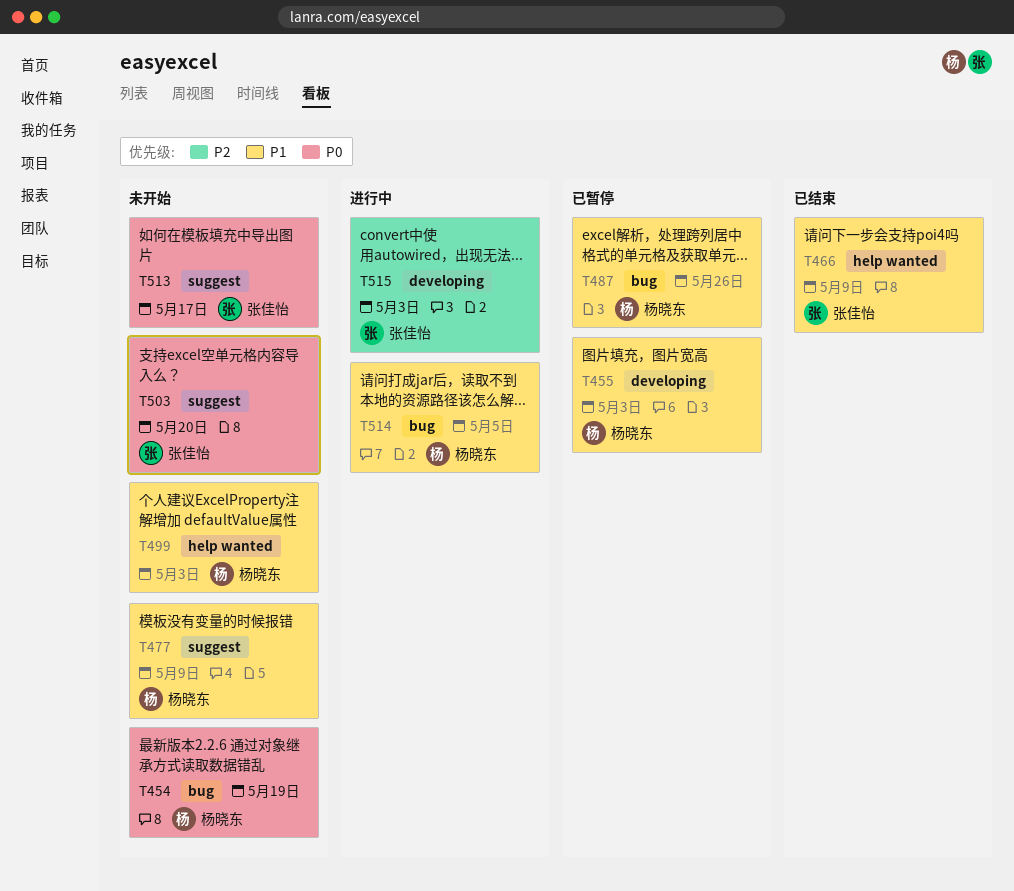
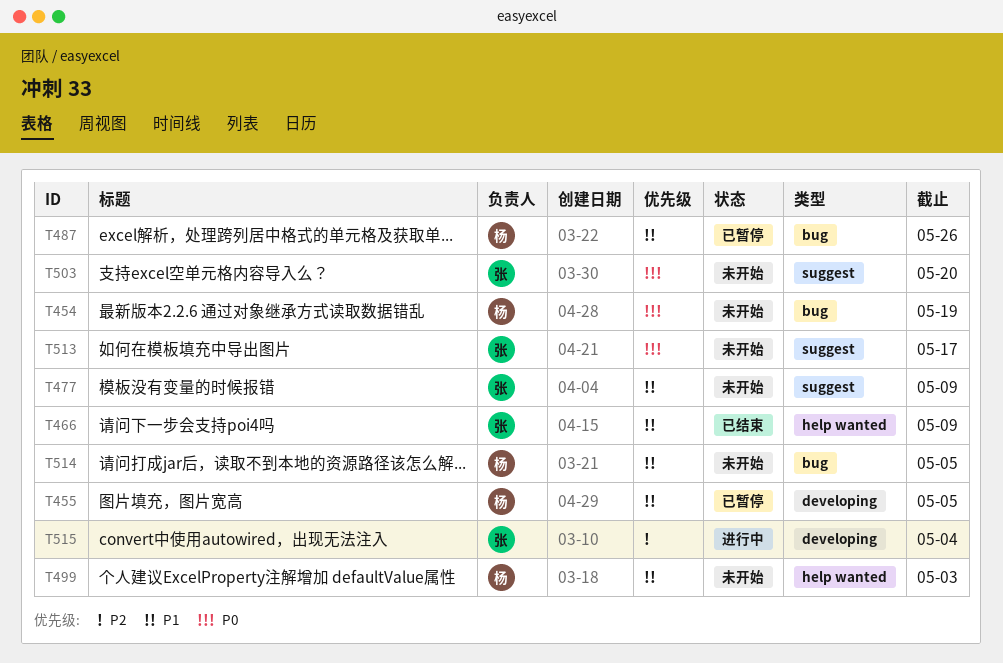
T455, due: May 3 -> May 5
T477, owner: 杨晓东 -> 张佳怡
T514, status: 进行中 -> 未开始
T515, due: May 3 -> May 4

